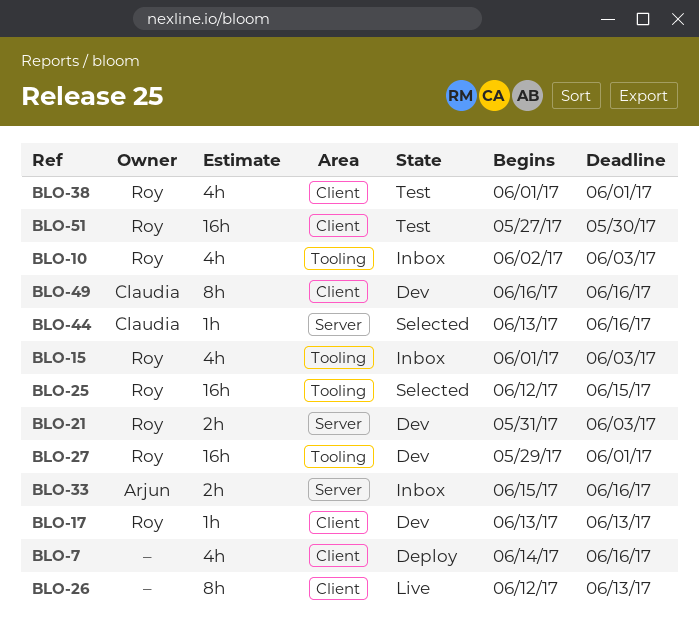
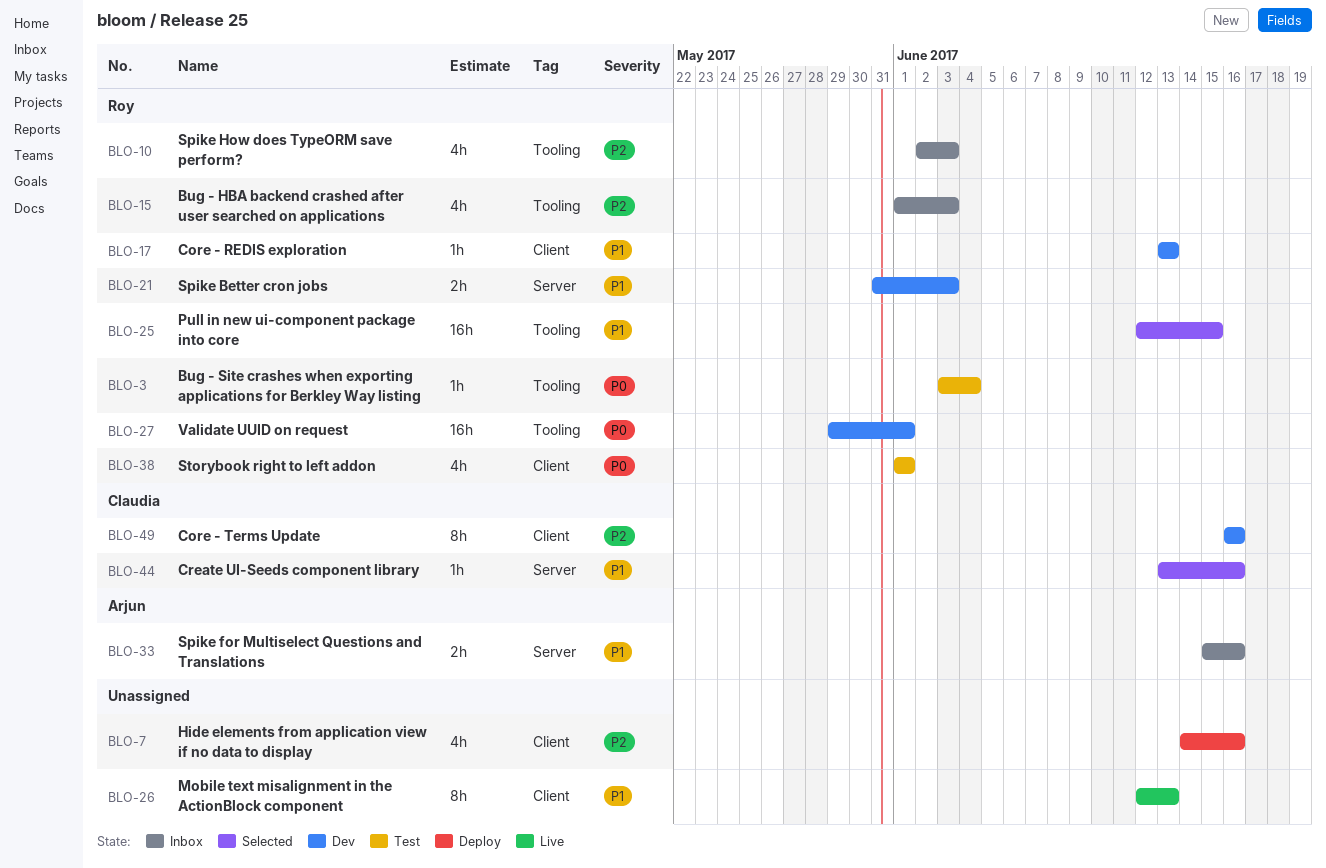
BLO-3: none -> present
BLO-51: present -> none

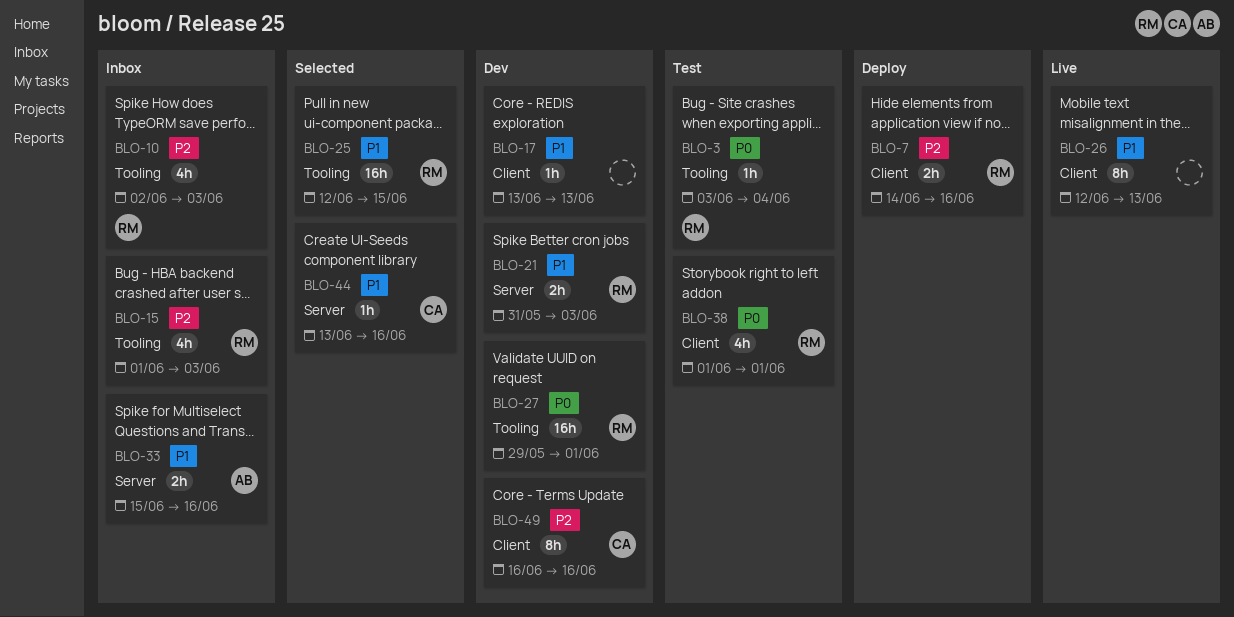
BLO-7, owner: none -> Roy
BLO-7, estimate: 4h -> 2h
BLO-17, owner: Roy -> none

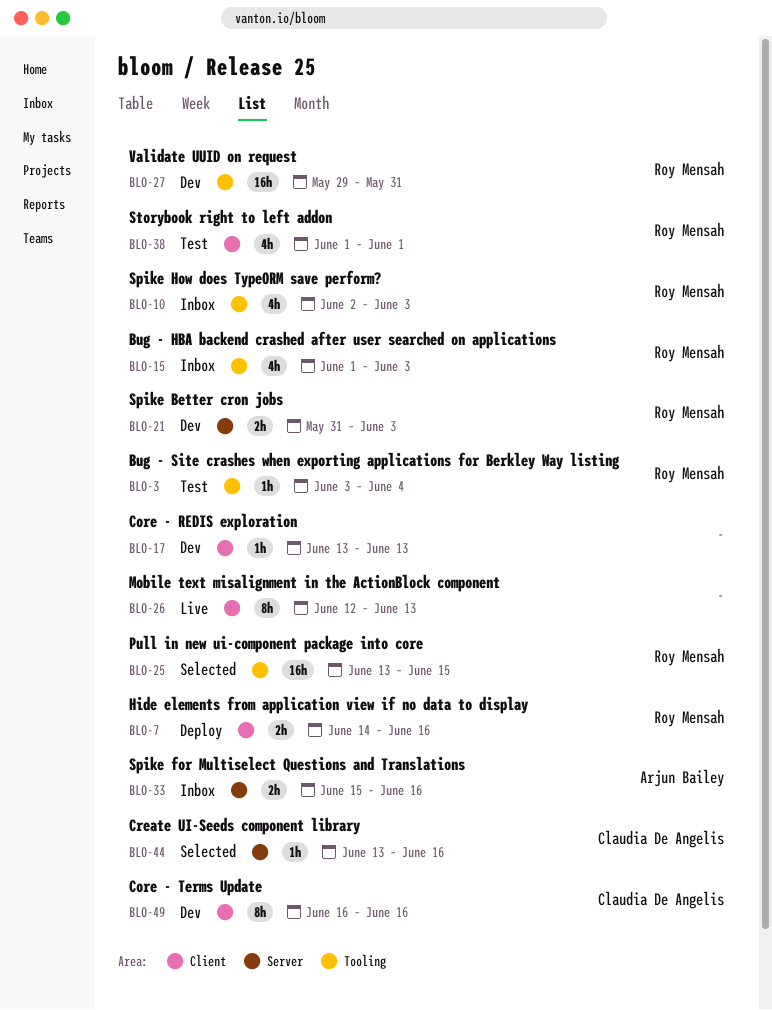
BLO-25, start: Jun 12 -> Jun 13
BLO-27, due: Jun 1 -> May 31

